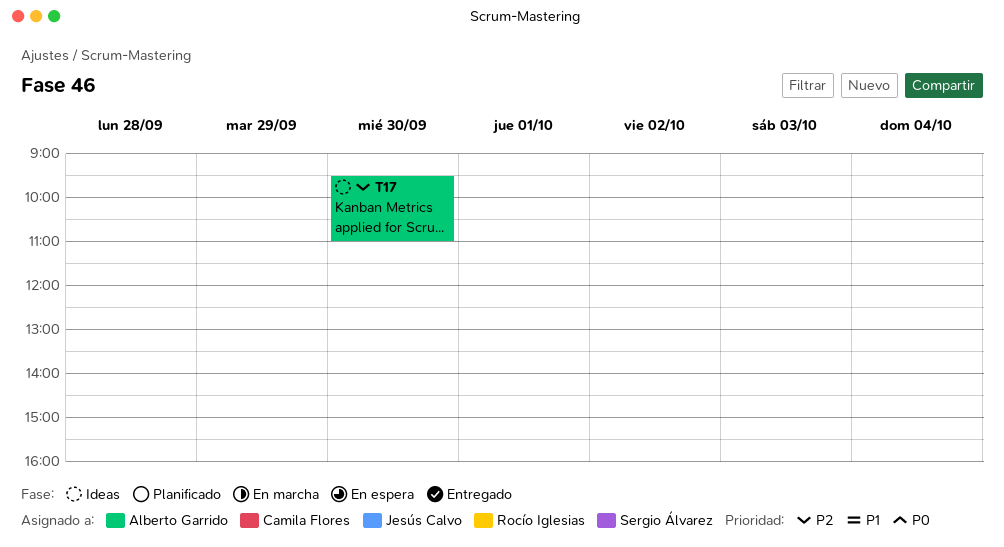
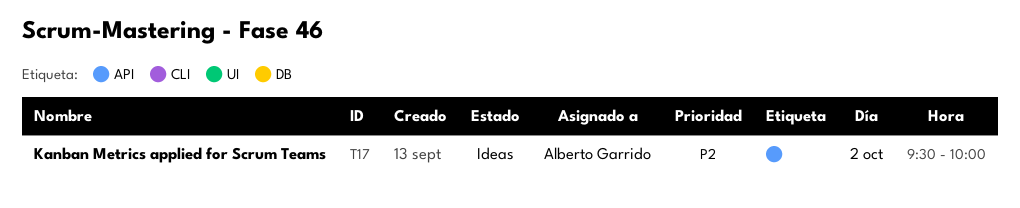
T17, day: Sep 30 -> Oct 2
T17, ends: 11:00 -> 10:00

